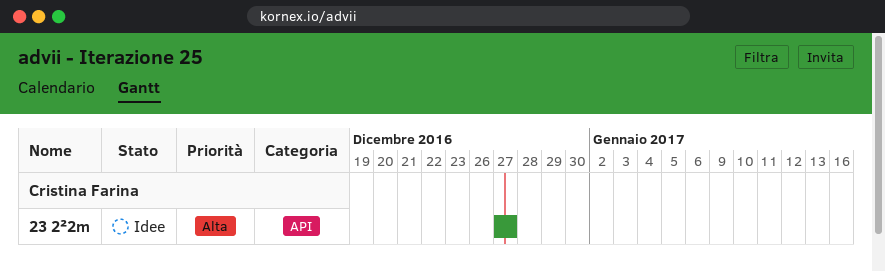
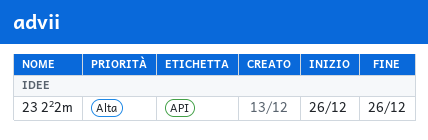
23 2²2m, start: Dec 27 -> Dec 26
23 2²2m, due: Dec 27 -> Dec 26

